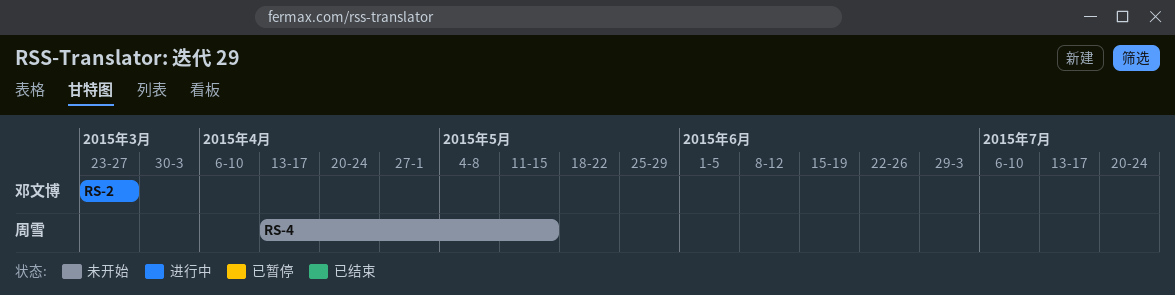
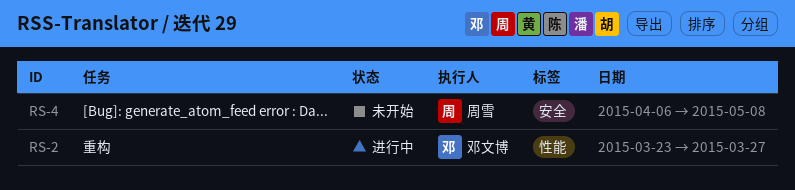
RS-4, start: Apr 13 -> Apr 6
RS-4, due: May 15 -> May 8

